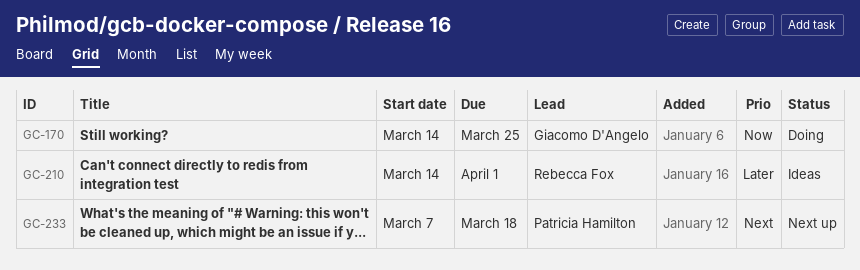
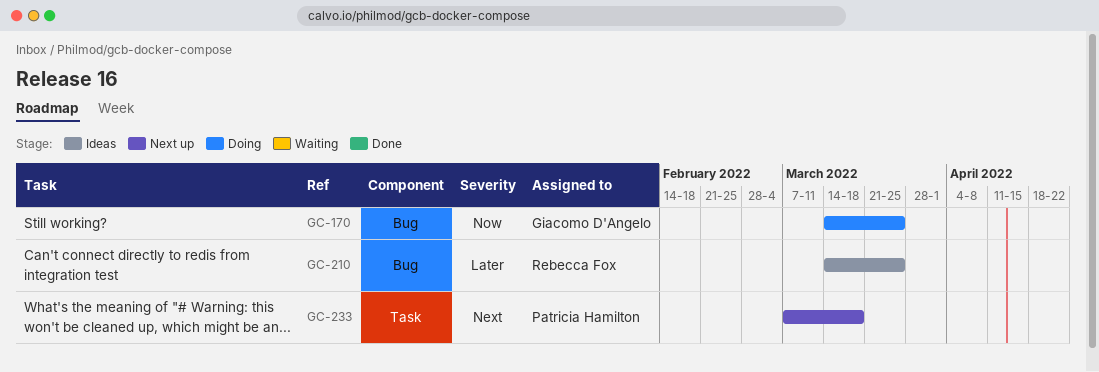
GC-210, due: Apr 1 -> Mar 25

